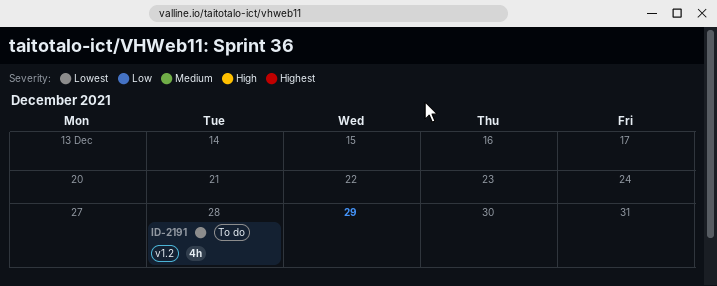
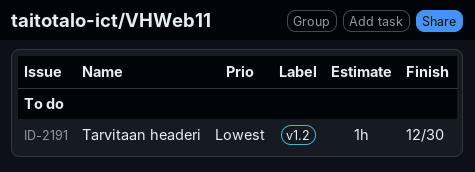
ID-2191, estimate: 4h -> 1h
ID-2191, due: Dec 28 -> Dec 30

